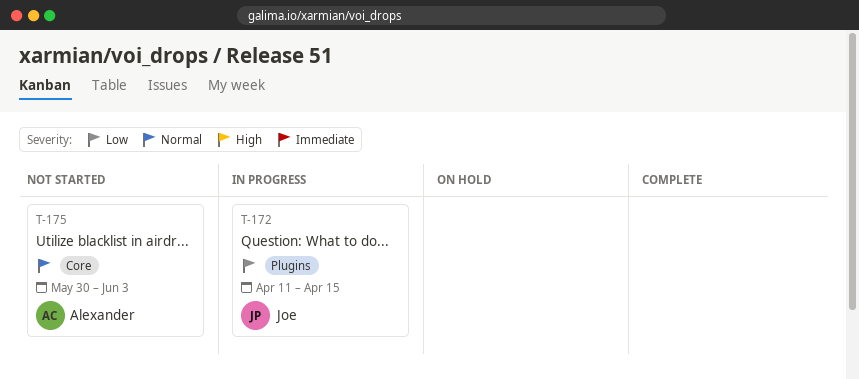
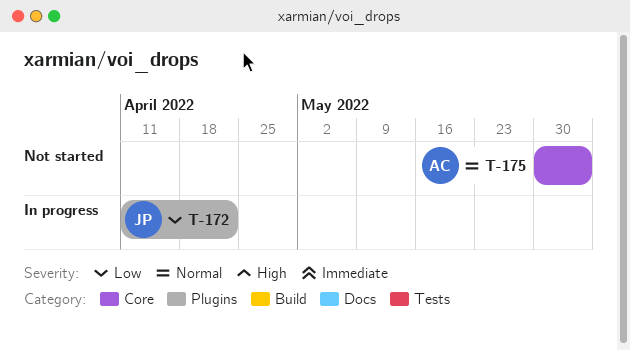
T-172, due: Apr 15 -> Apr 22

